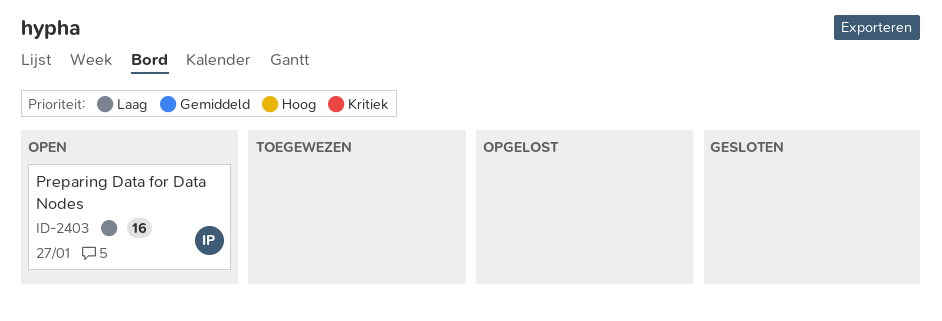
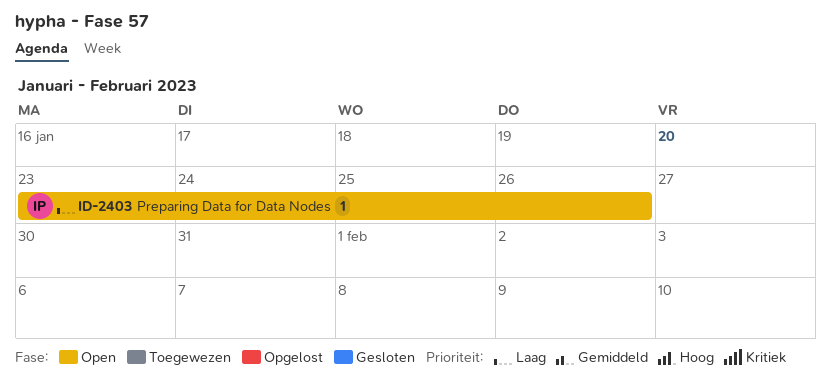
ID-2403, estimate: 16 -> 1
ID-2403, due: Jan 27 -> Jan 26

